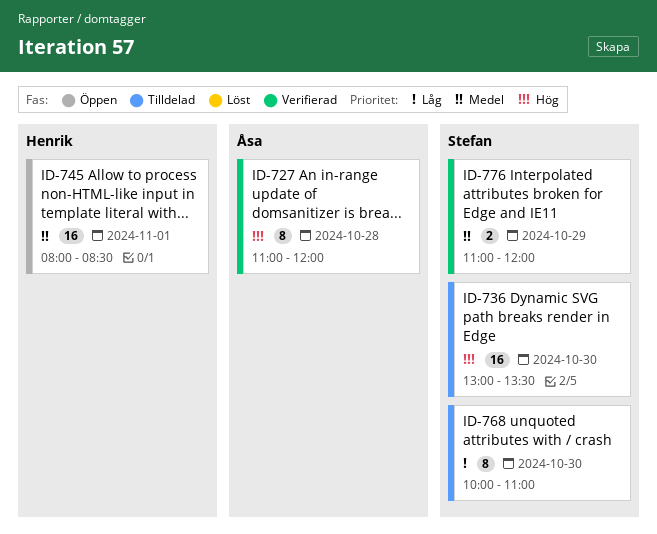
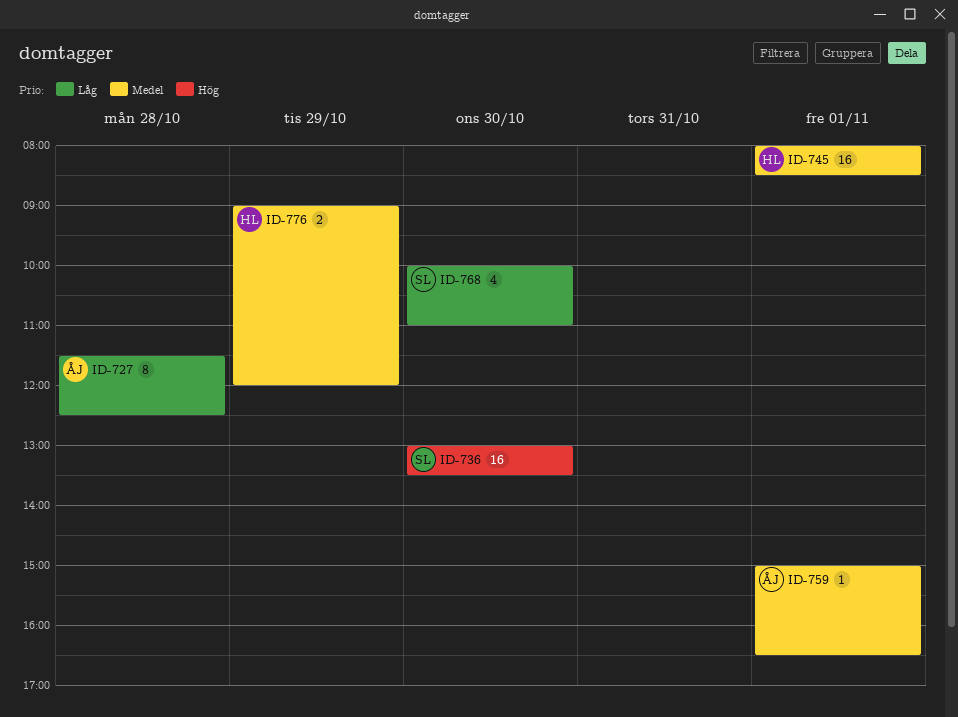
ID-727, priority: Hög -> Låg
ID-727, begins: 11:00 -> 11:30
ID-727, ends: 12:00 -> 12:30
ID-759: none -> present
ID-768, estimate: 8 -> 4
ID-776, owner: Stefan -> Henrik
ID-776, begins: 11:00 -> 09:00

